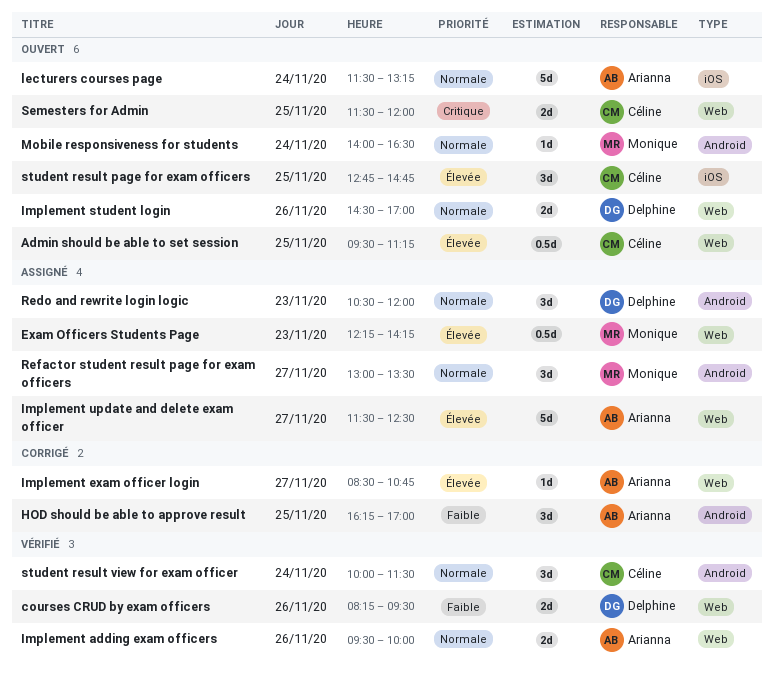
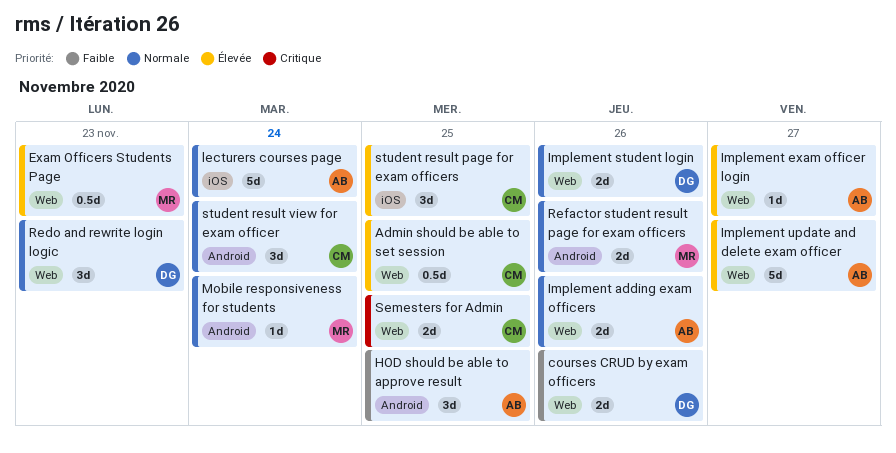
Redo and rewrite login logic, label: Android -> Web
Refactor student result page for exam officers, estimate: 3d -> 2d
Refactor student result page for exam officers, day: Nov 27 -> Nov 26

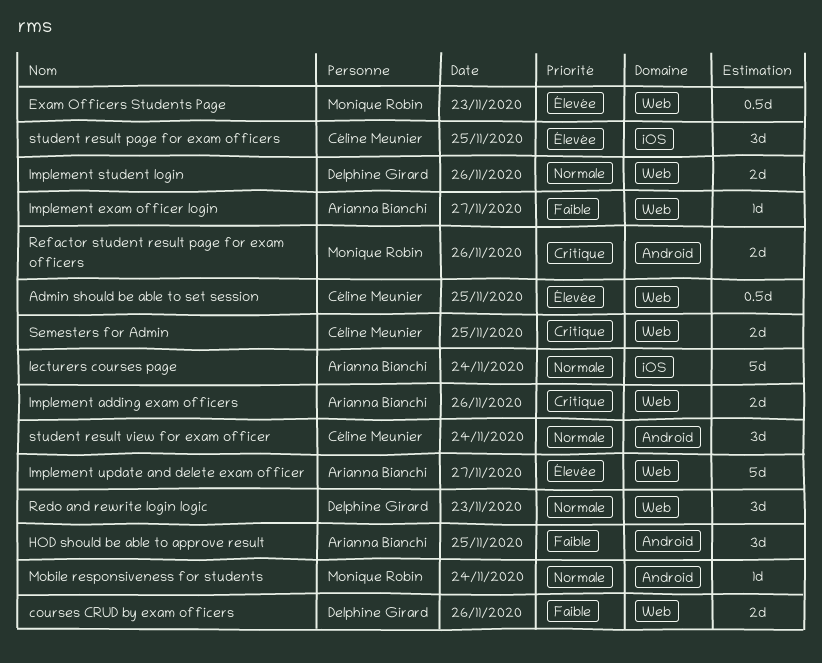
Implement adding exam officers, priority: Normale -> Critique
Implement exam officer login, priority: Élevée -> Faible
Refactor student result page for exam officers, priority: Normale -> Critique

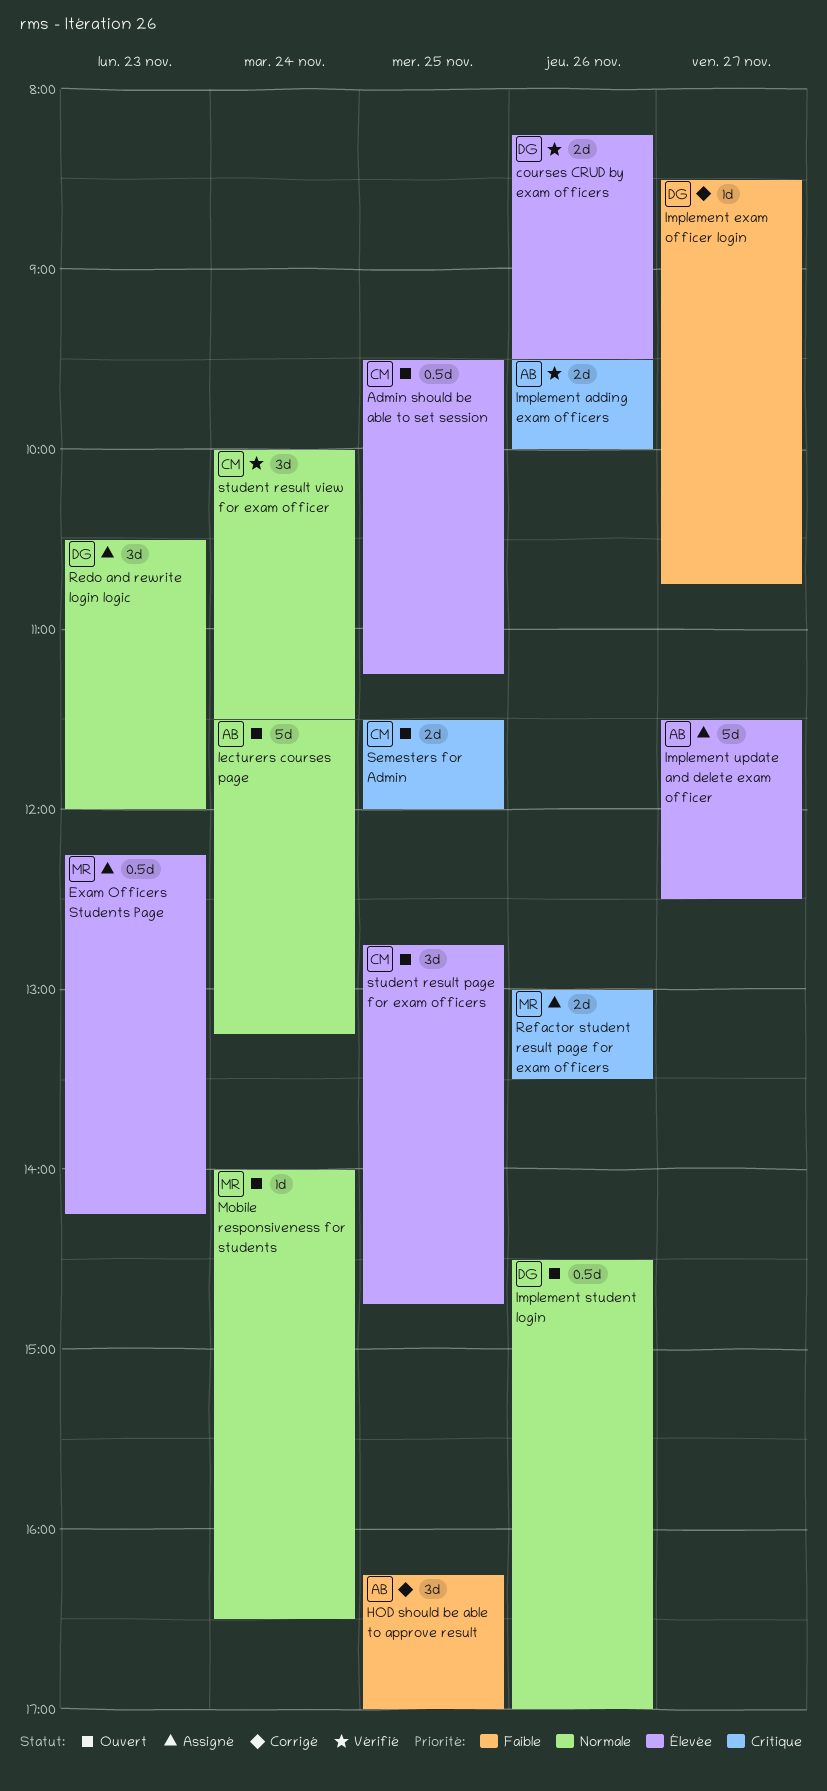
courses CRUD by exam officers, priority: Faible -> Élevée
Implement exam officer login, owner: Arianna Bianchi -> Delphine Girard
Implement student login, estimate: 2d -> 0.5d

